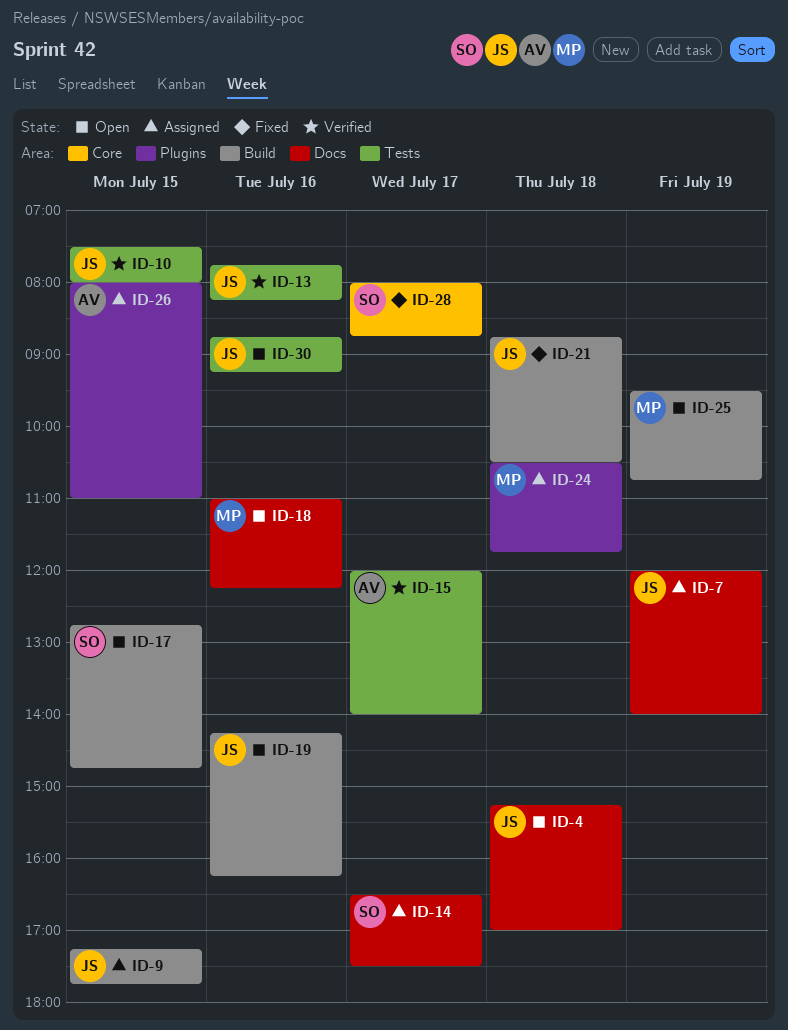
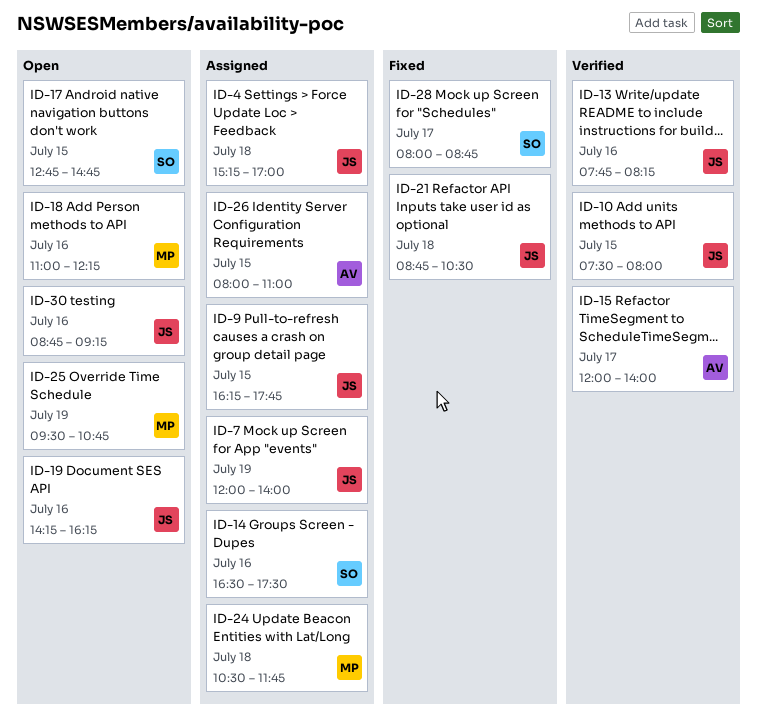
ID-4, status: Open -> Assigned
ID-9, begins: 17:15 -> 16:15
ID-14, day: Jul 17 -> Jul 16

